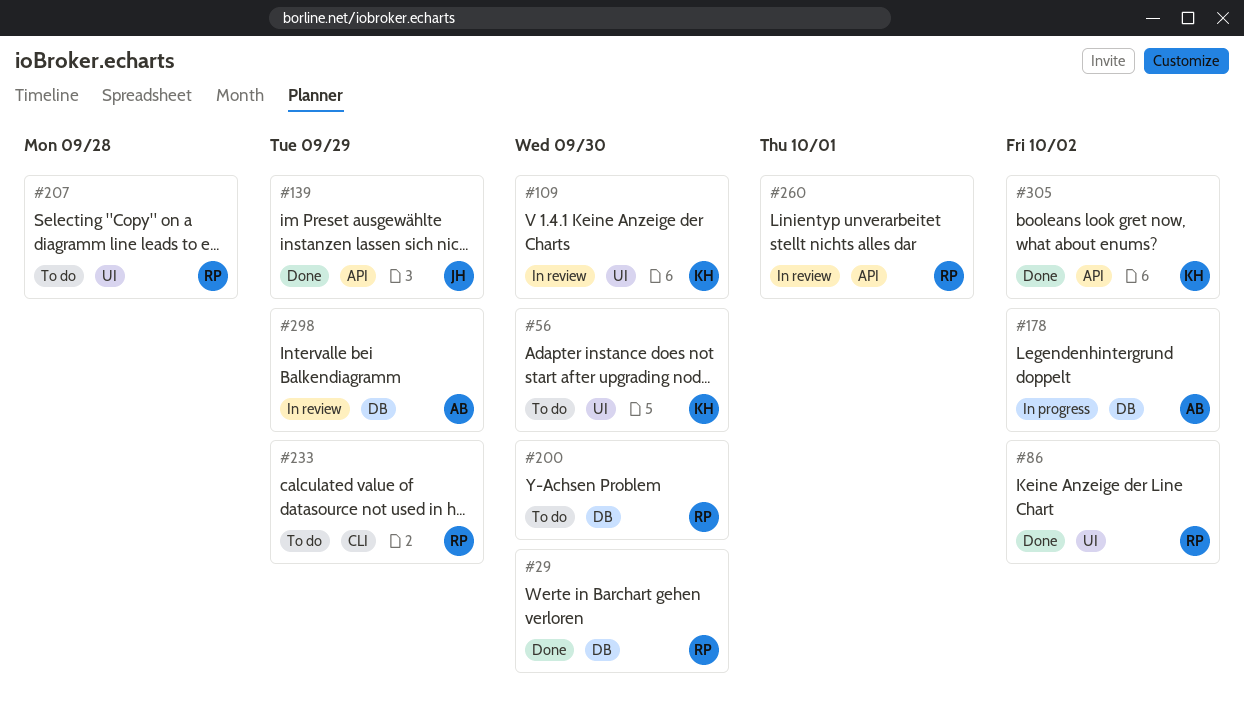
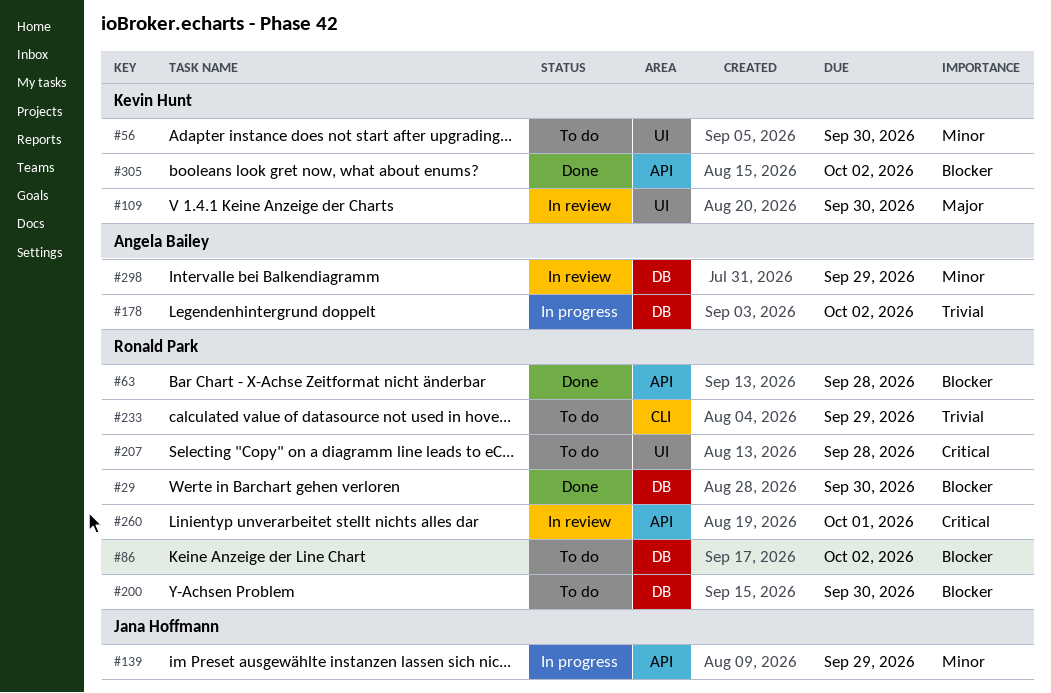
#63: none -> present
#86, status: Done -> To do
#86, label: UI -> DB
#139, status: Done -> In progress

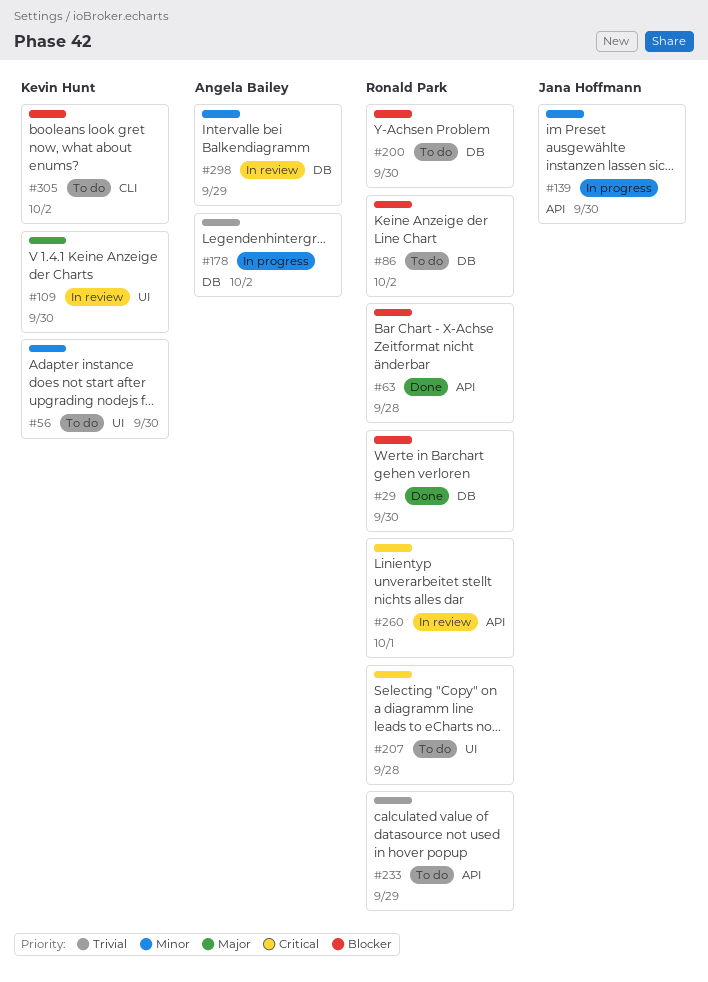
#139, due: Sep 29 -> Sep 30
#233, label: CLI -> API
#305, status: Done -> To do
#305, label: API -> CLI

